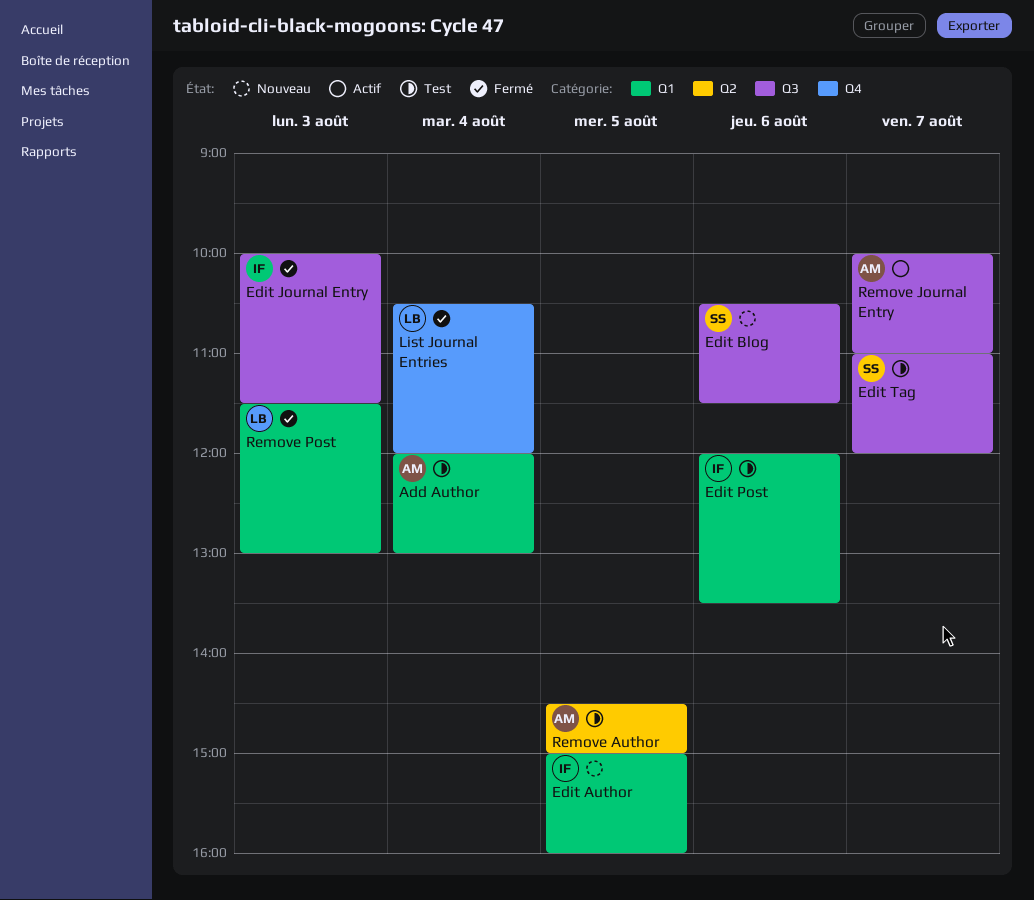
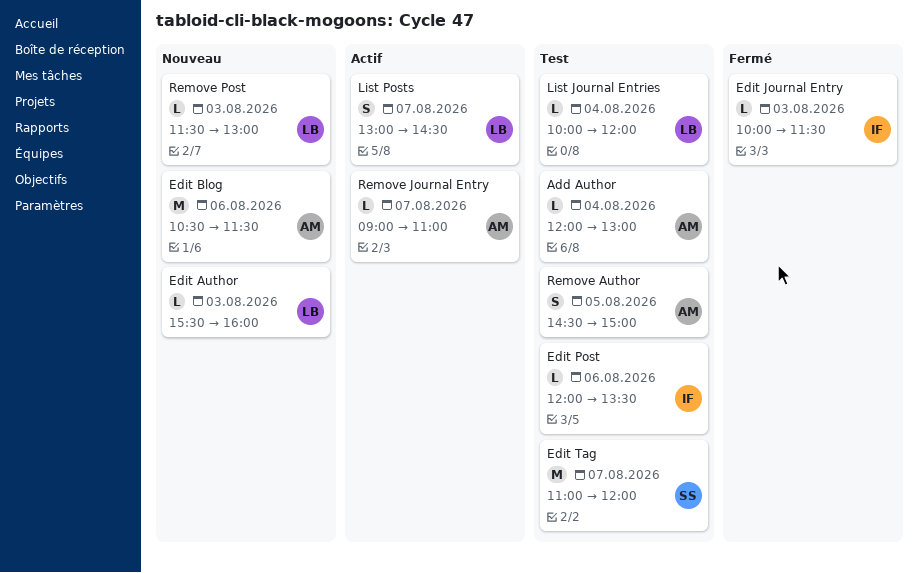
Edit Author, owner: IF -> LB
Edit Author, day: Aug 5 -> Aug 3
Edit Author, begins: 15:00 -> 15:30
Edit Blog, owner: SS -> AM
List Journal Entries, status: Fermé -> Test
List Journal Entries, begins: 10:30 -> 10:00
List Posts: none -> present
Remove Journal Entry, begins: 10:00 -> 09:00
Remove Post, status: Fermé -> Nouveau

